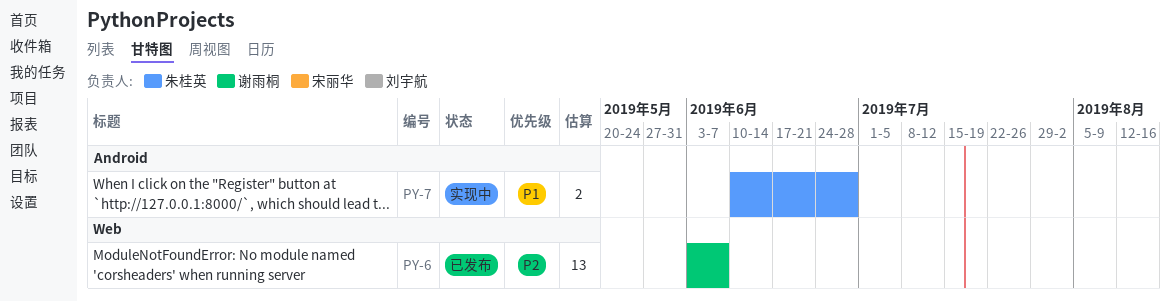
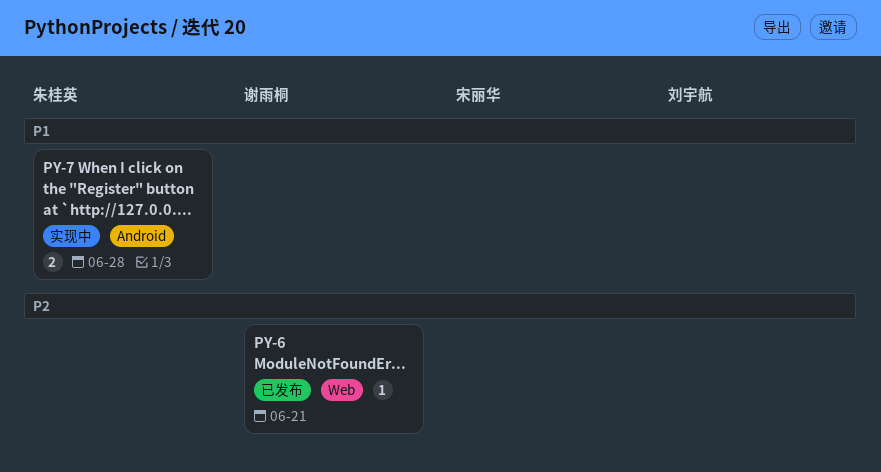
PY-6, estimate: 13 -> 1
PY-6, due: Jun 7 -> Jun 21

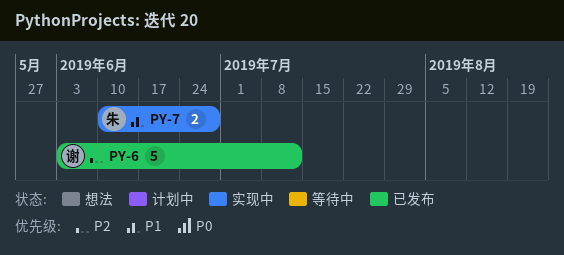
PY-6, estimate: 1 -> 5
PY-6, due: Jun 21 -> Jul 12

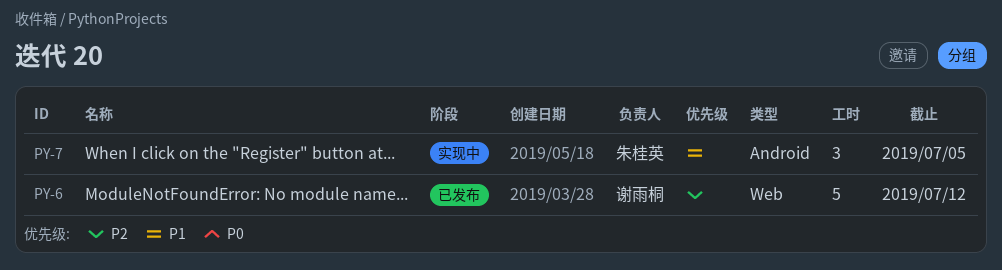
PY-7, estimate: 2 -> 3
PY-7, due: Jun 28 -> Jul 5

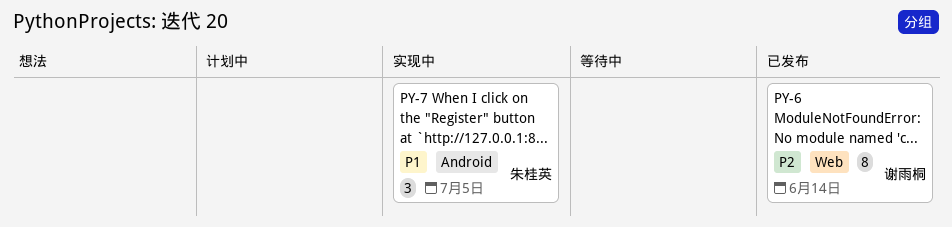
PY-6, estimate: 5 -> 8
PY-6, due: Jul 12 -> Jun 14

